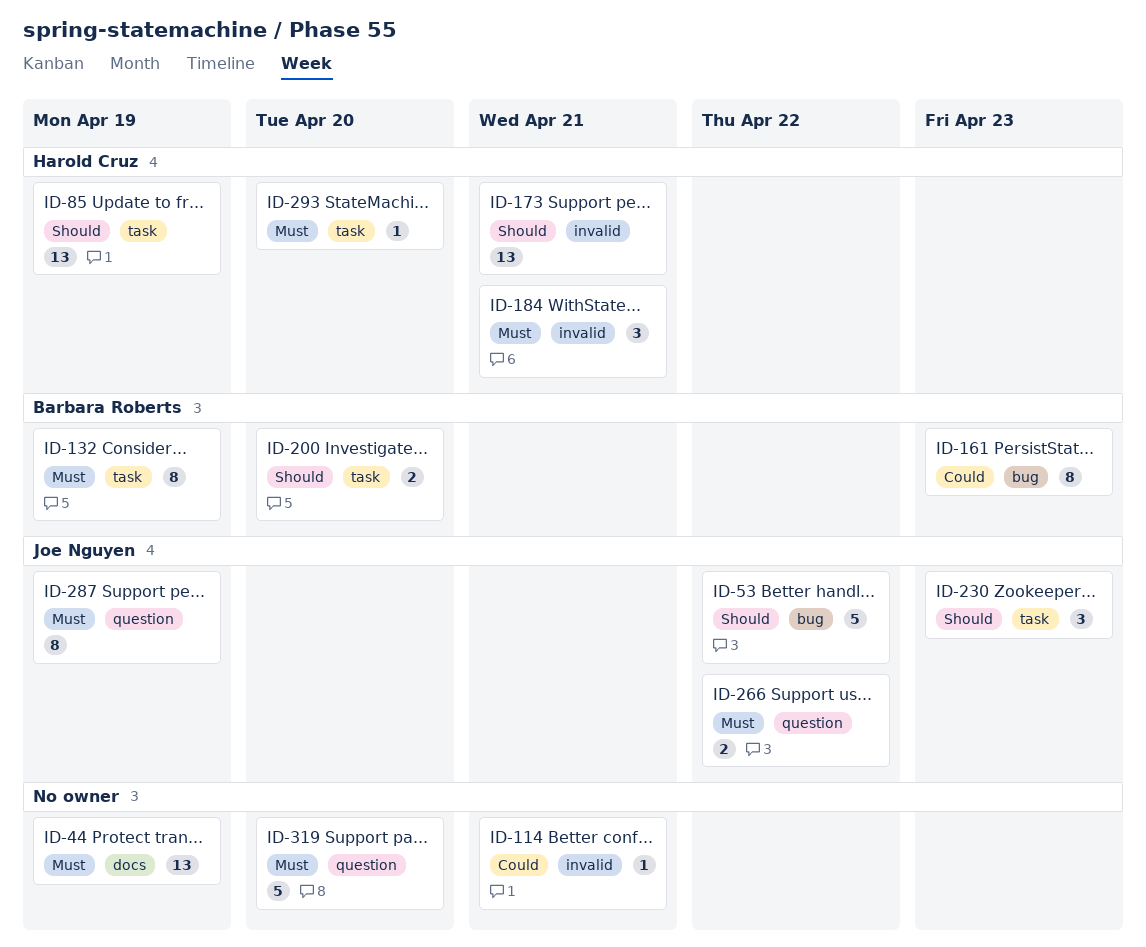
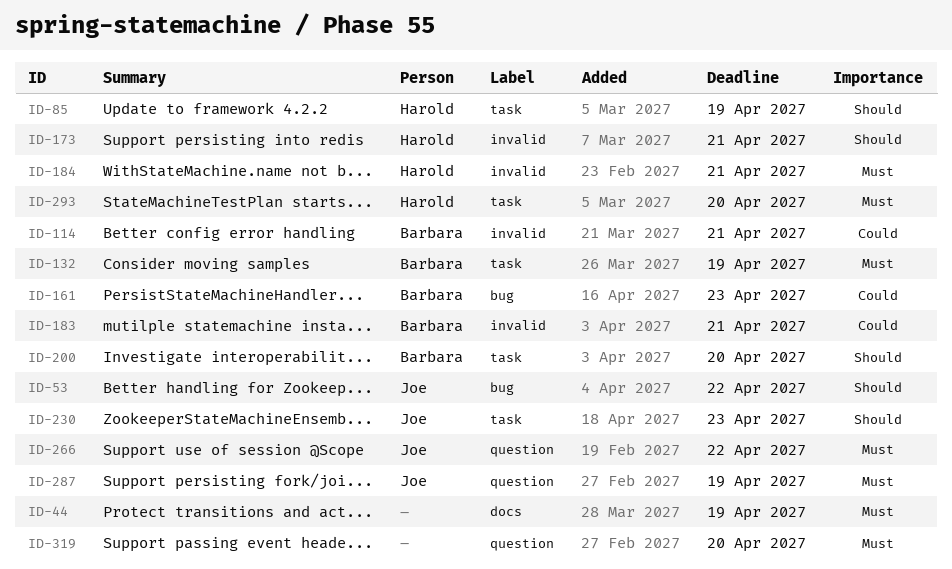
ID-114, owner: none -> Barbara Roberts
ID-183: none -> present

